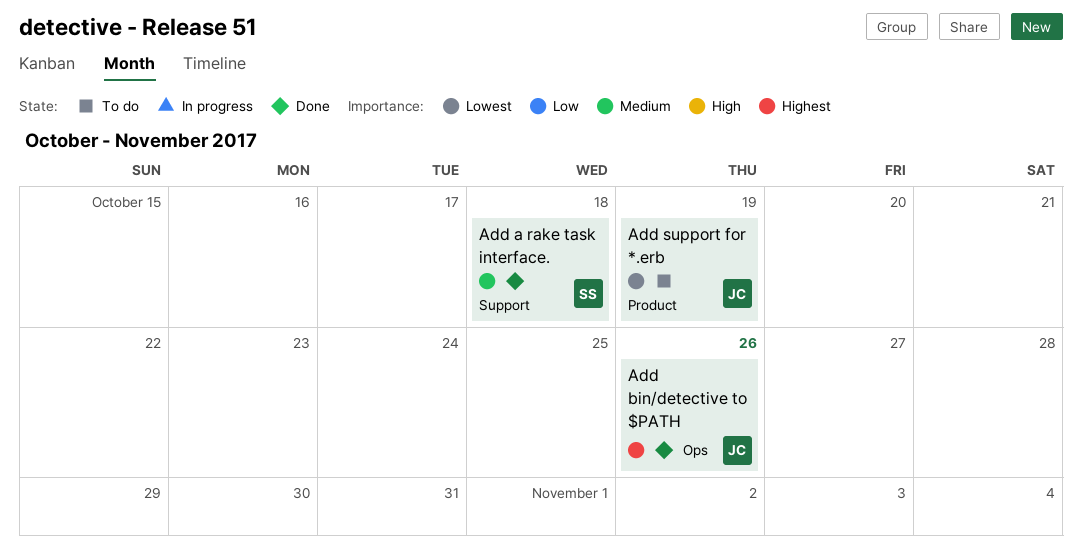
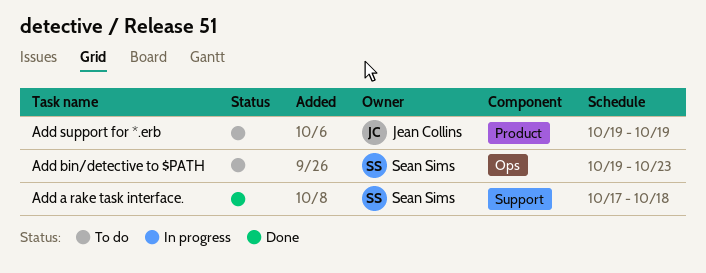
Add bin/detective to $PATH, status: Done -> To do
Add bin/detective to $PATH, owner: Jean Collins -> Sean Sims
Add bin/detective to $PATH, due: Oct 26 -> Oct 23

